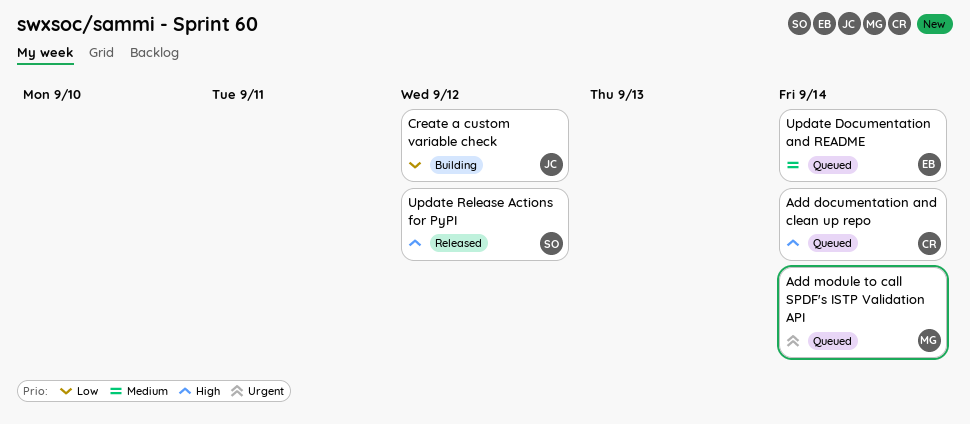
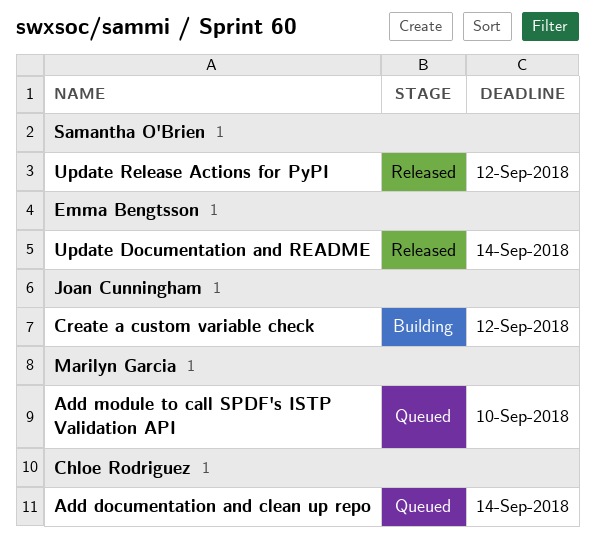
Add module to call SPDF's ISTP Validation API, due: Sep 14 -> Sep 10
Update Documentation and README, status: Queued -> Released

